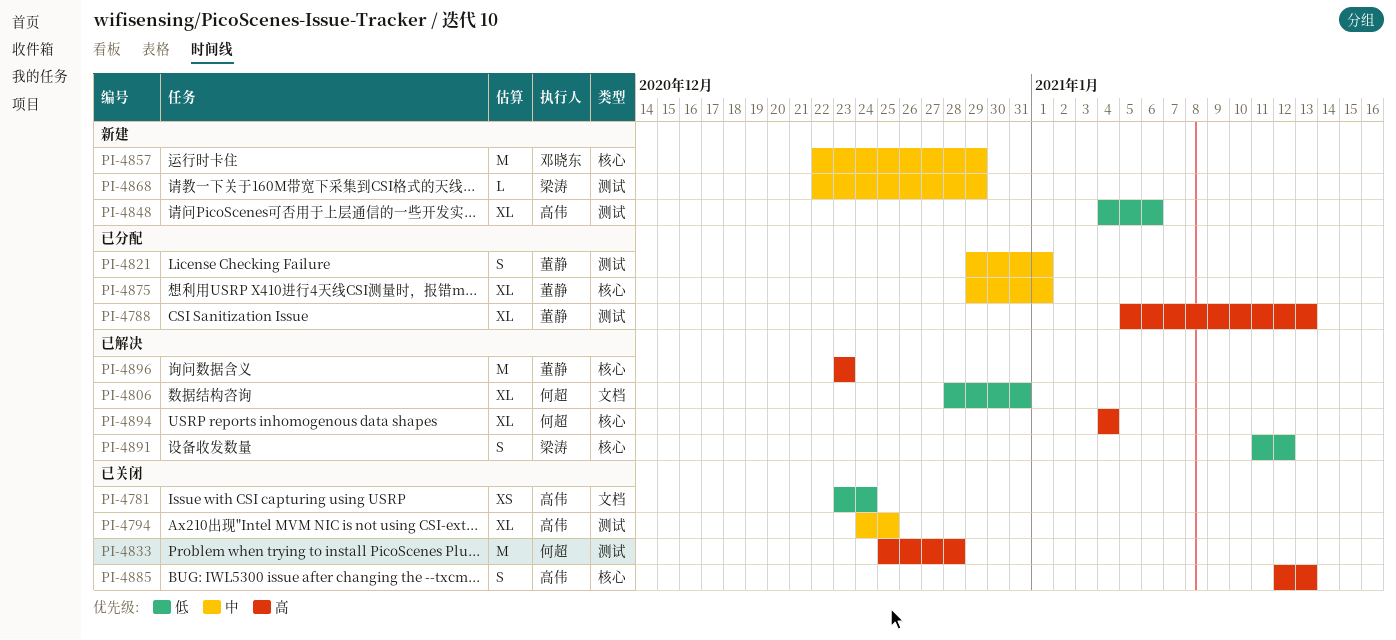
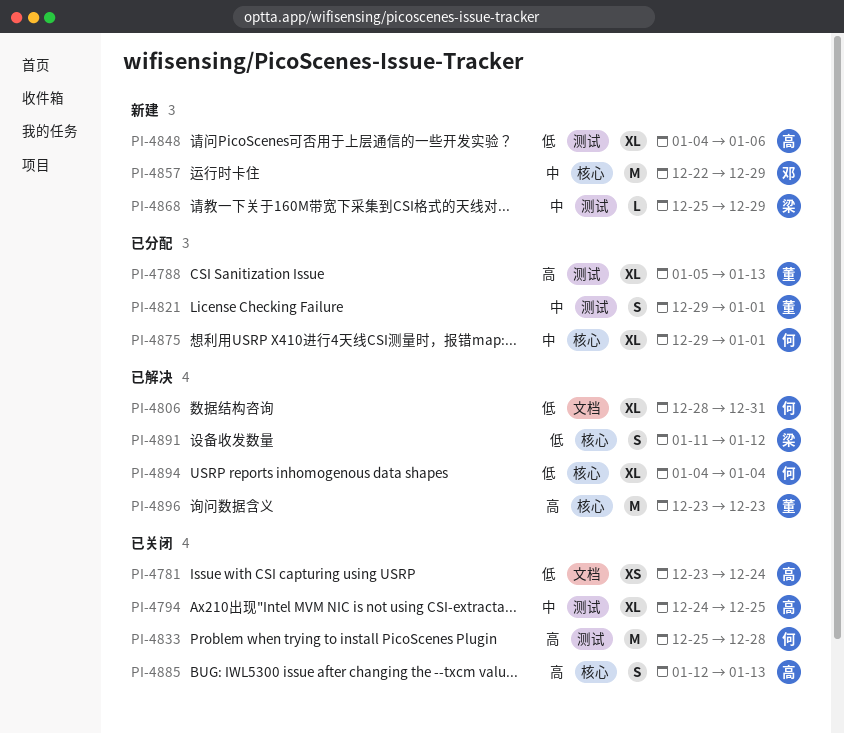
PI-4868, start: Dec 22 -> Dec 25
PI-4875, owner: 董静 -> 何超
PI-4894, priority: 高 -> 低

